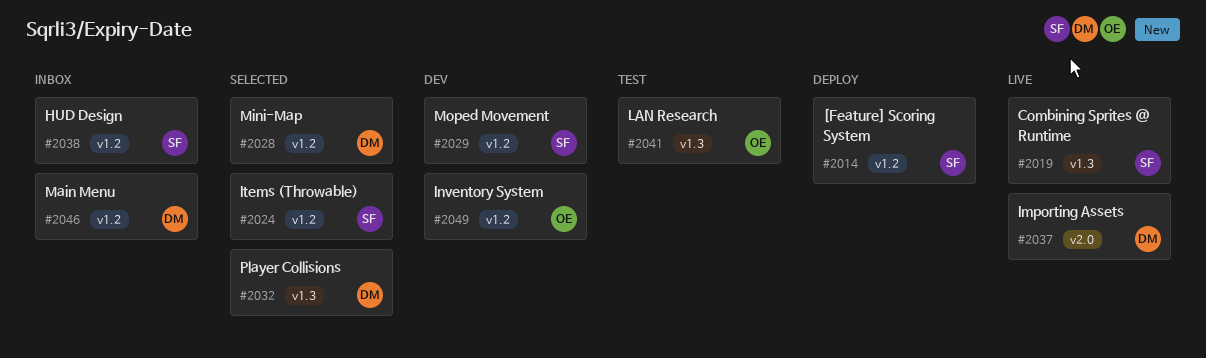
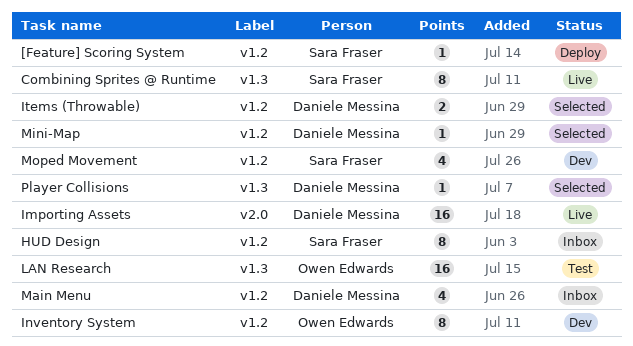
Items (Throwable), owner: Sara Fraser -> Daniele Messina

